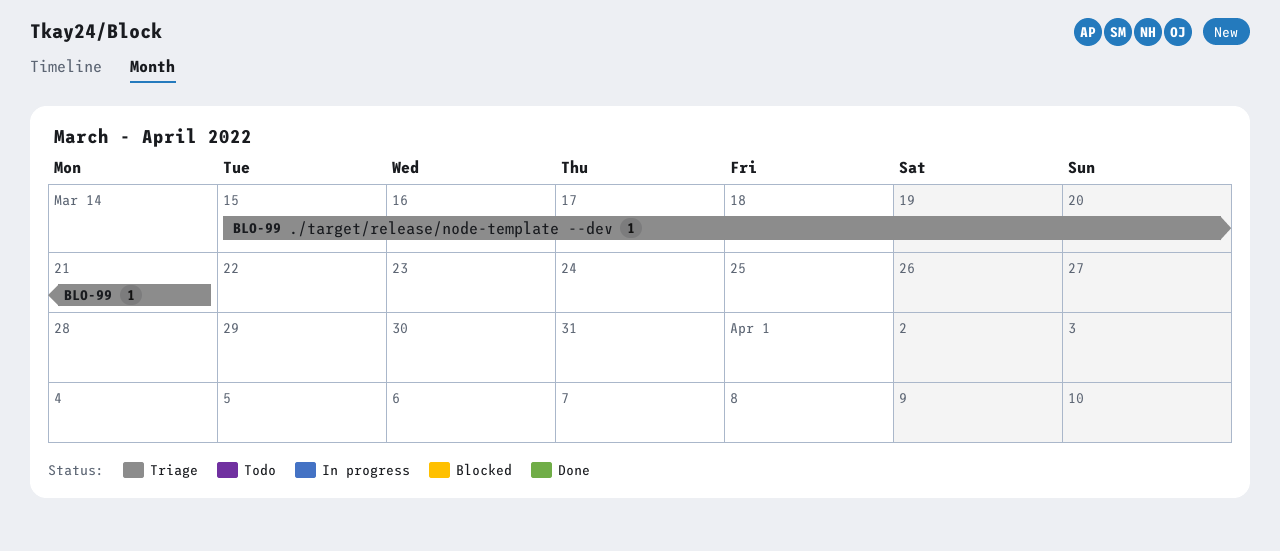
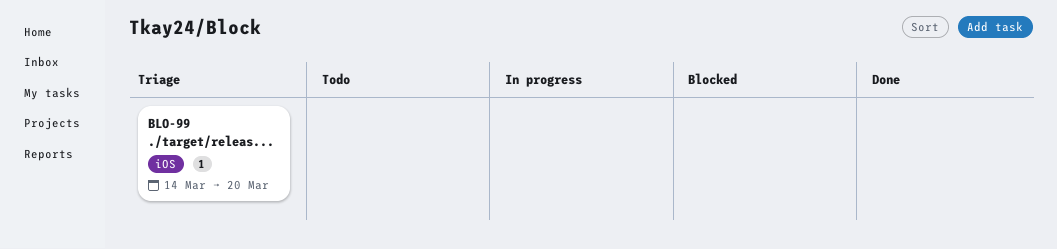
BLO-99, start: Mar 15 -> Mar 14
BLO-99, due: Mar 21 -> Mar 20

